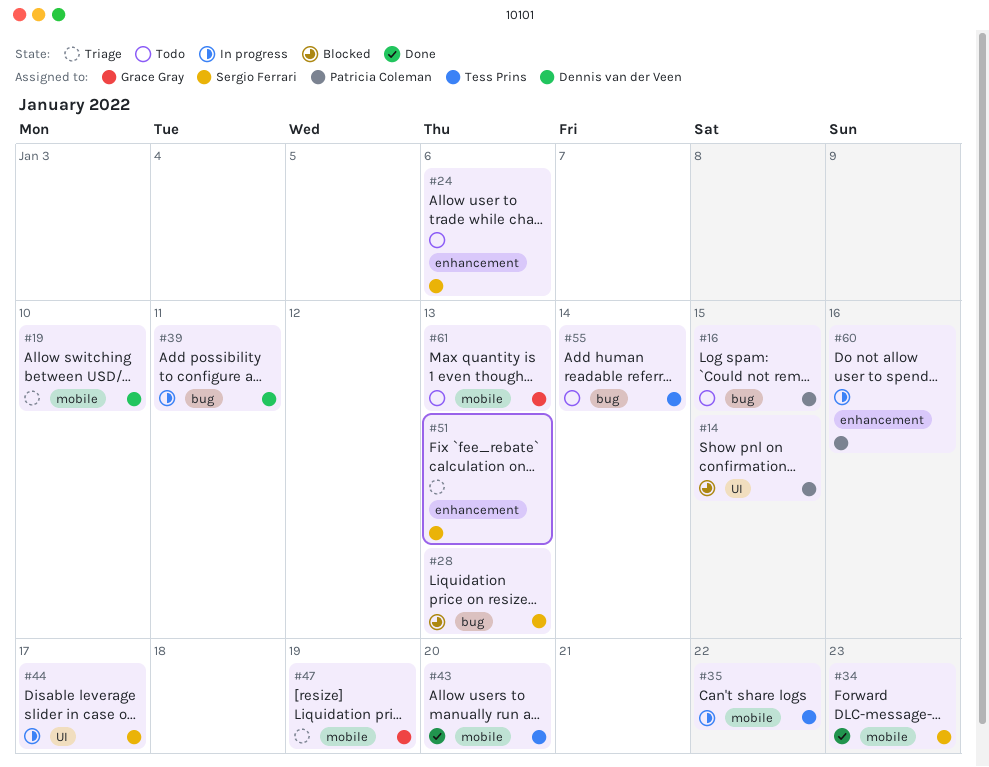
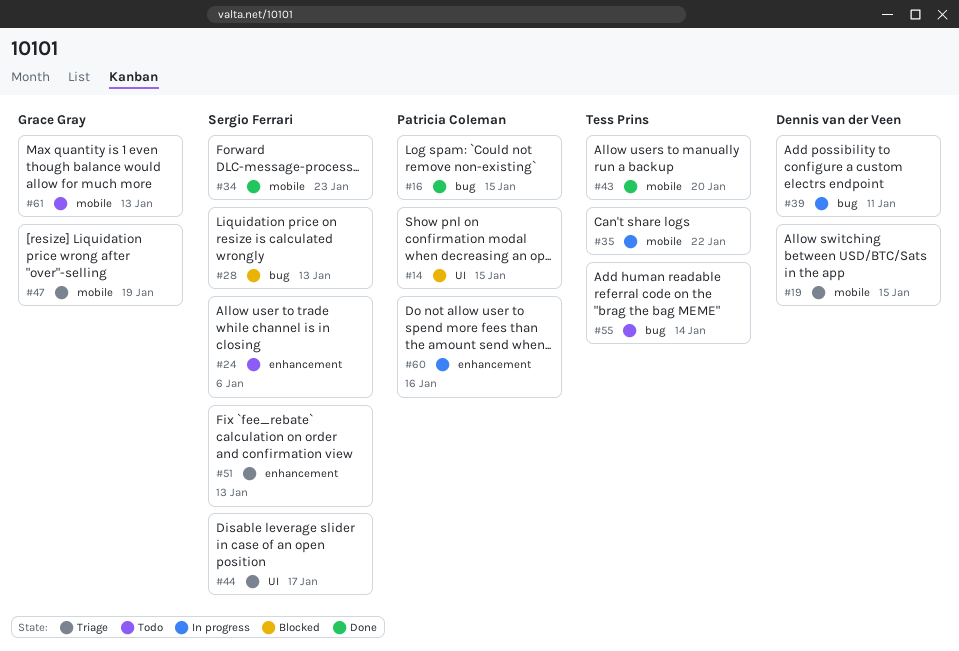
#16, status: Todo -> Done
#19, due: Jan 10 -> Jan 15
#44, status: In progress -> Triage

